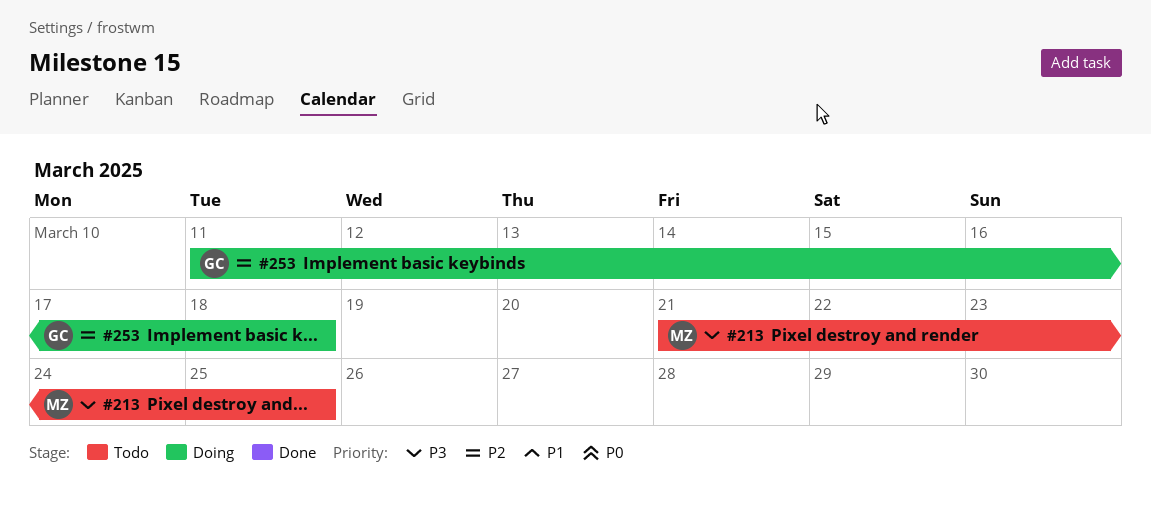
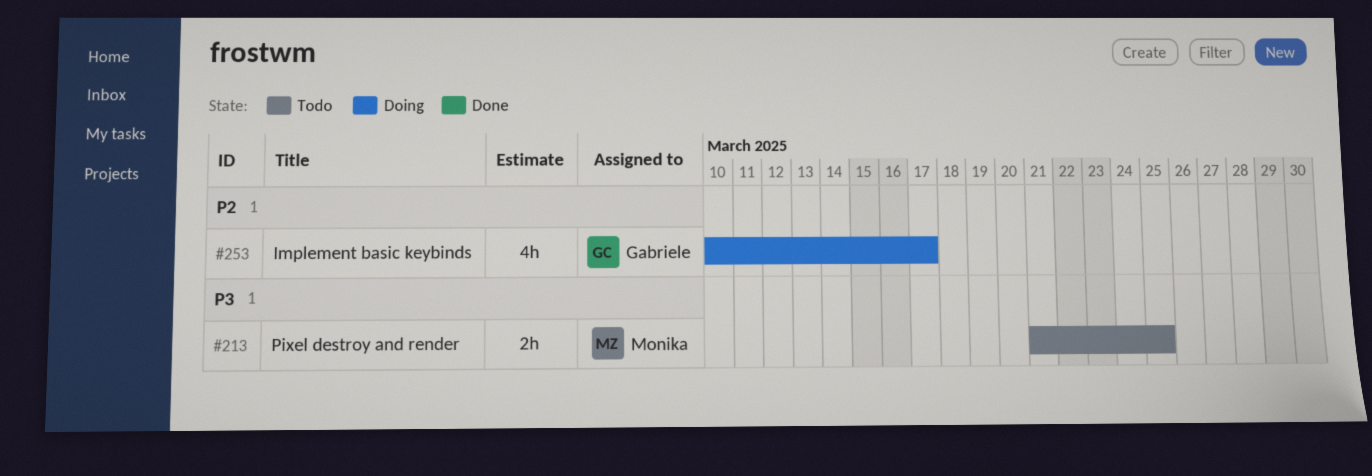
#253, start: Mar 11 -> Mar 10
#253, due: Mar 18 -> Mar 17

